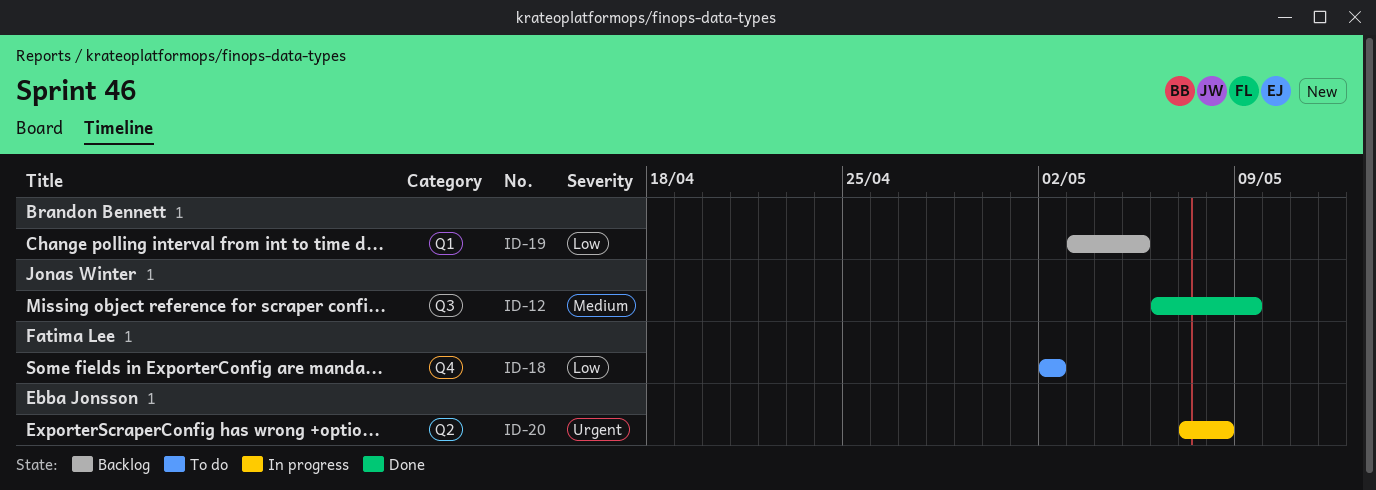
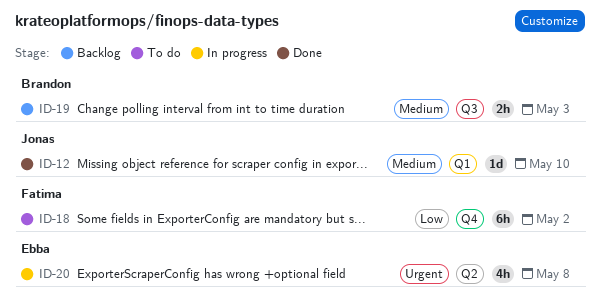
ID-12, label: Q3 -> Q1
ID-12, due: May 9 -> May 10
ID-19, priority: Low -> Medium
ID-19, label: Q1 -> Q3
ID-19, due: May 5 -> May 3

